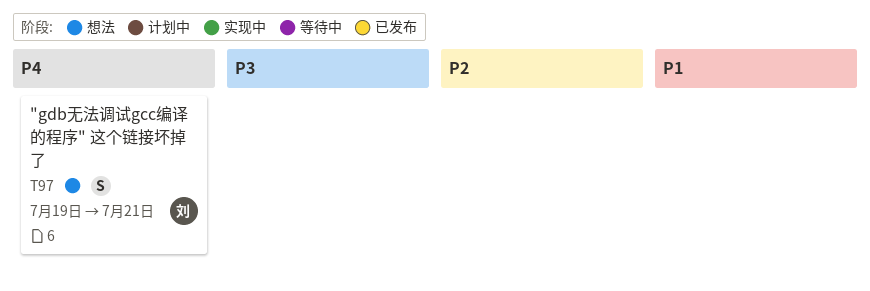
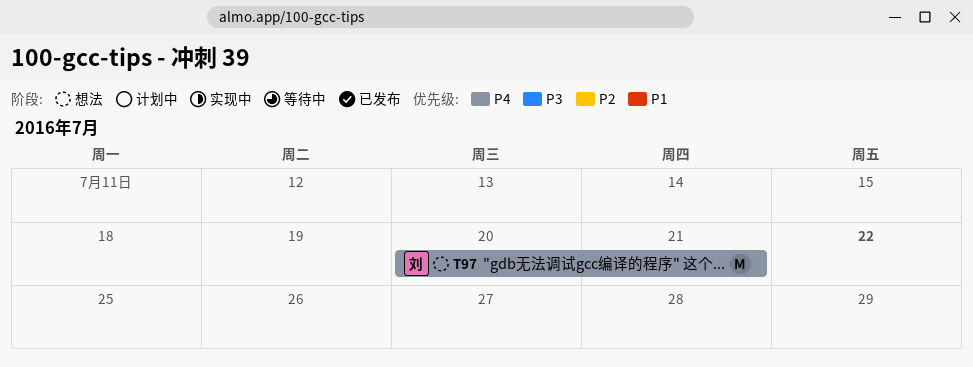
T97, estimate: S -> M
T97, start: Jul 19 -> Jul 20

